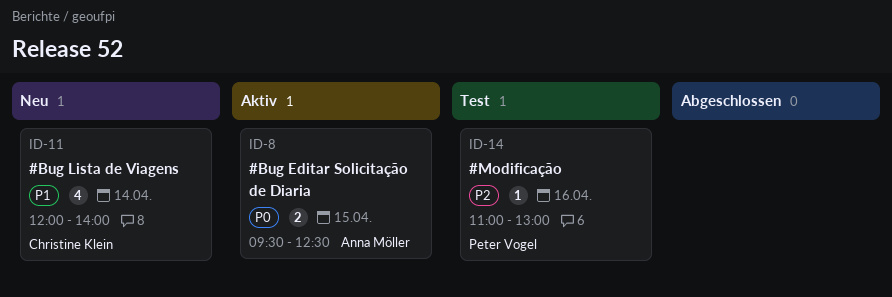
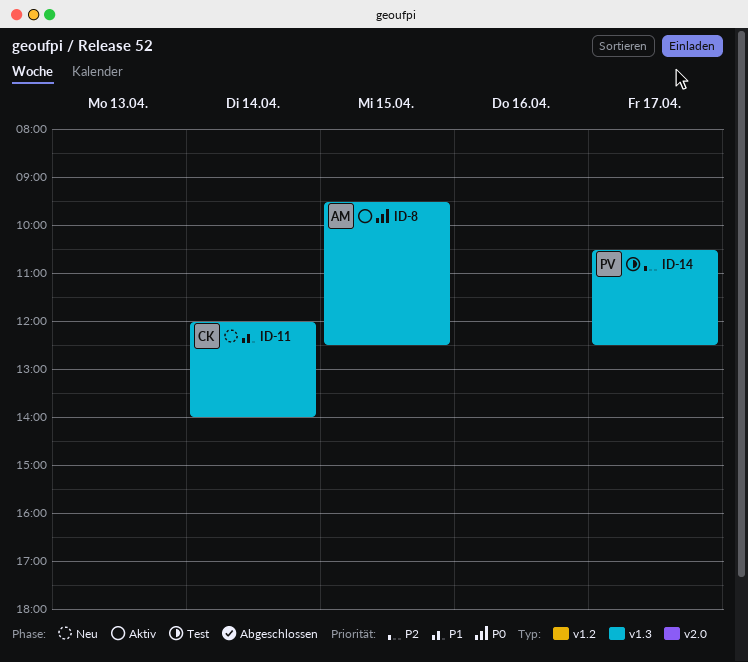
ID-14, day: Apr 16 -> Apr 17
ID-14, begins: 11:00 -> 10:30
ID-14, ends: 13:00 -> 12:30

